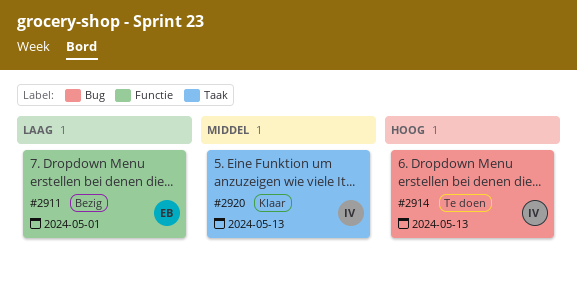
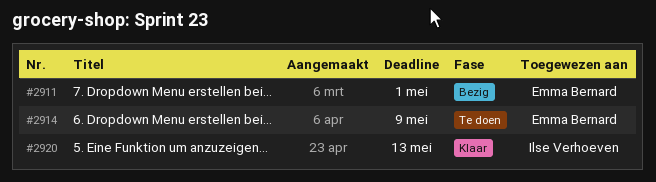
#2914, owner: Ilse Verhoeven -> Emma Bernard
#2914, due: May 13 -> May 9

